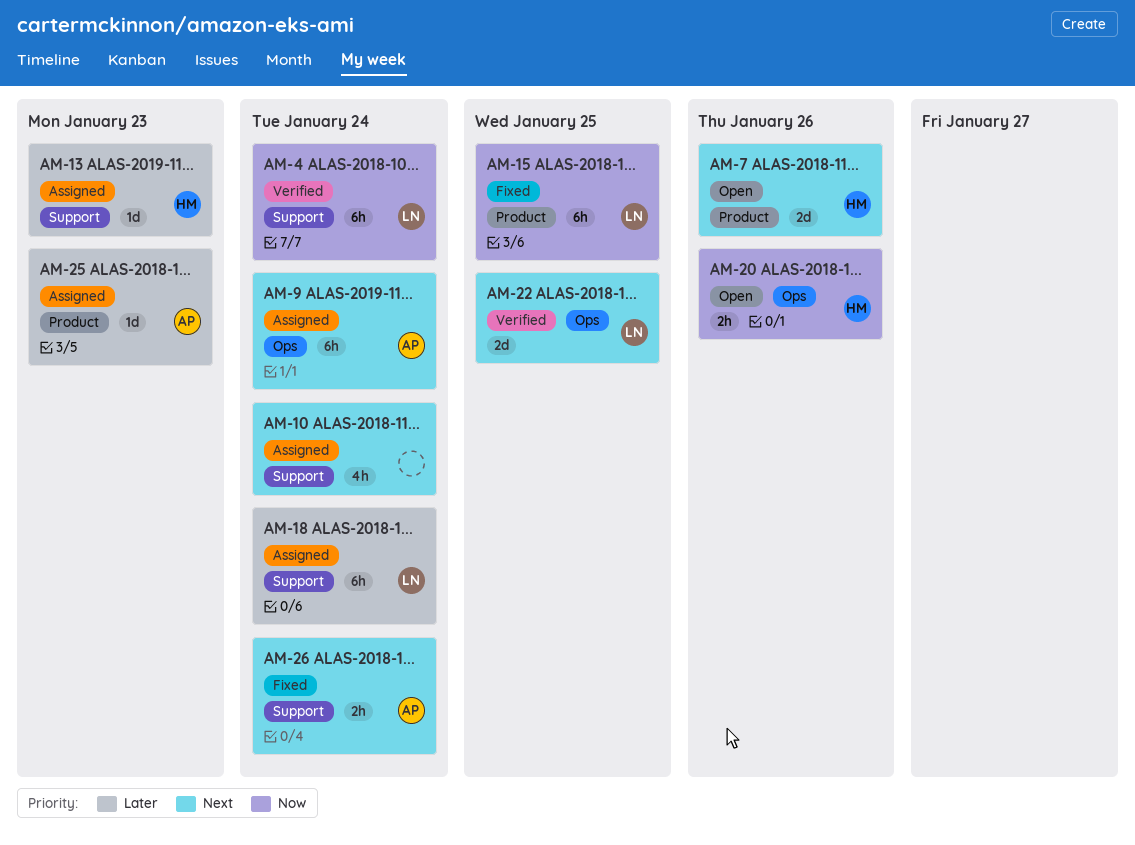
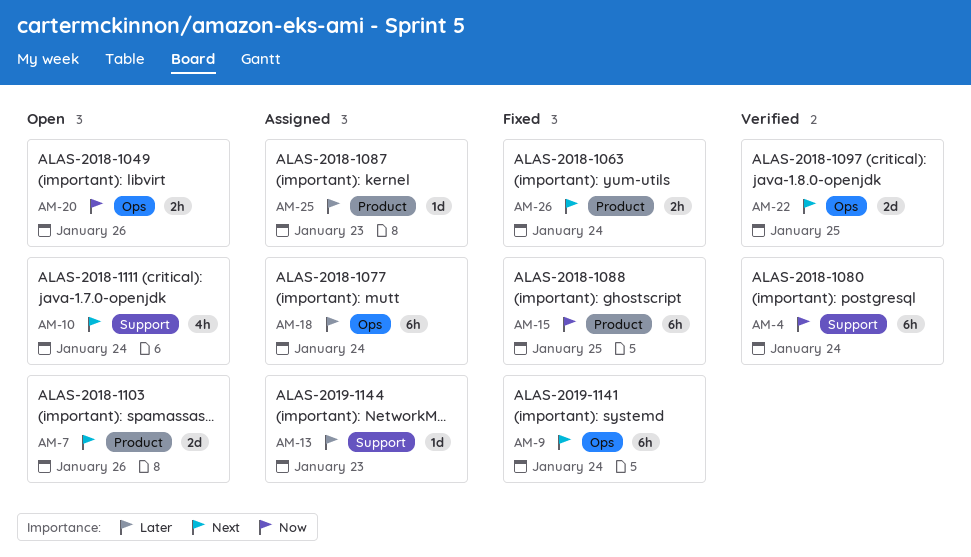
AM-9, status: Assigned -> Fixed
AM-10, status: Assigned -> Open
AM-18, label: Support -> Ops
AM-26, label: Support -> Product

